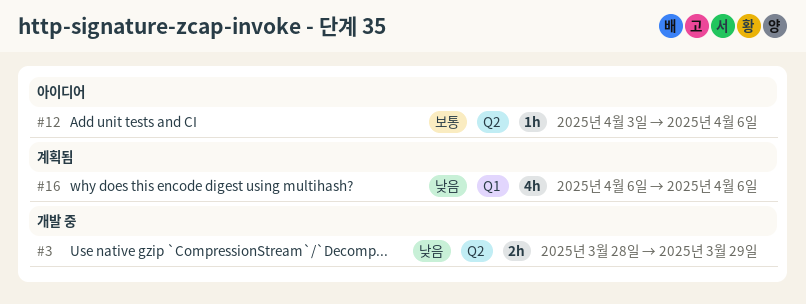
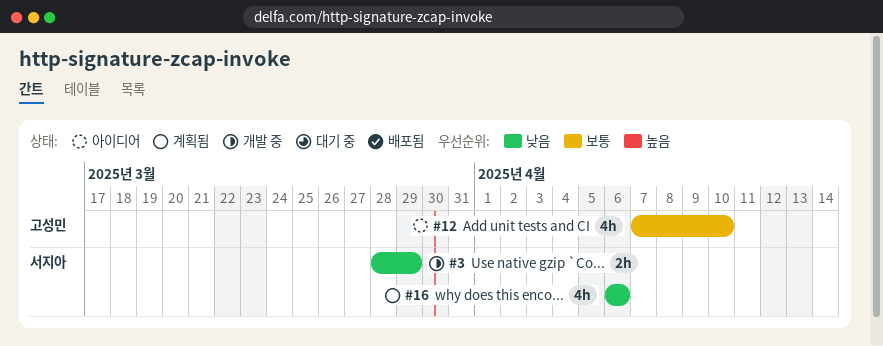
#12, estimate: 1h -> 4h
#12, start: Apr 3 -> Apr 7
#12, due: Apr 6 -> Apr 10

